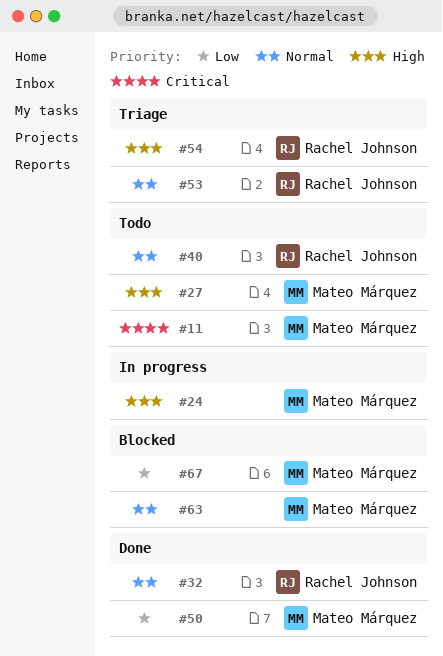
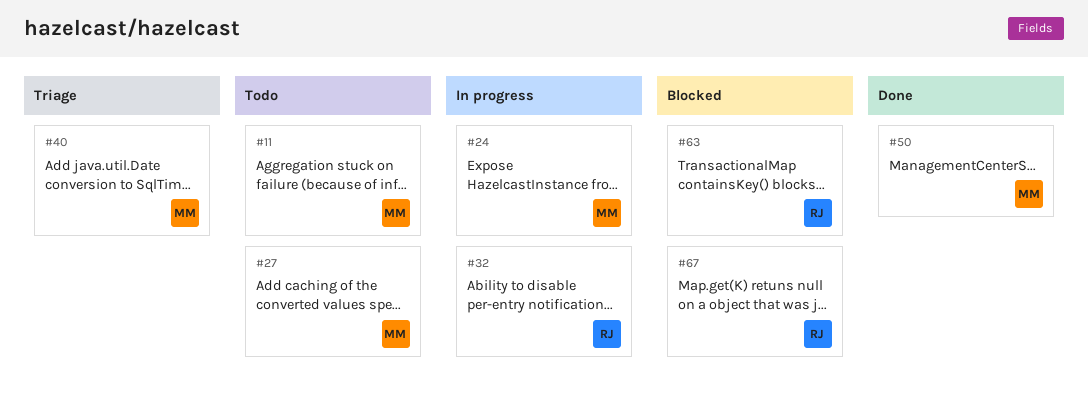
#32, status: Done -> In progress
#40, status: Todo -> Triage
#40, owner: Rachel Johnson -> Mateo Márquez
#53: present -> none
#54: present -> none
#63, owner: Mateo Márquez -> Rachel Johnson
#67, owner: Mateo Márquez -> Rachel Johnson

